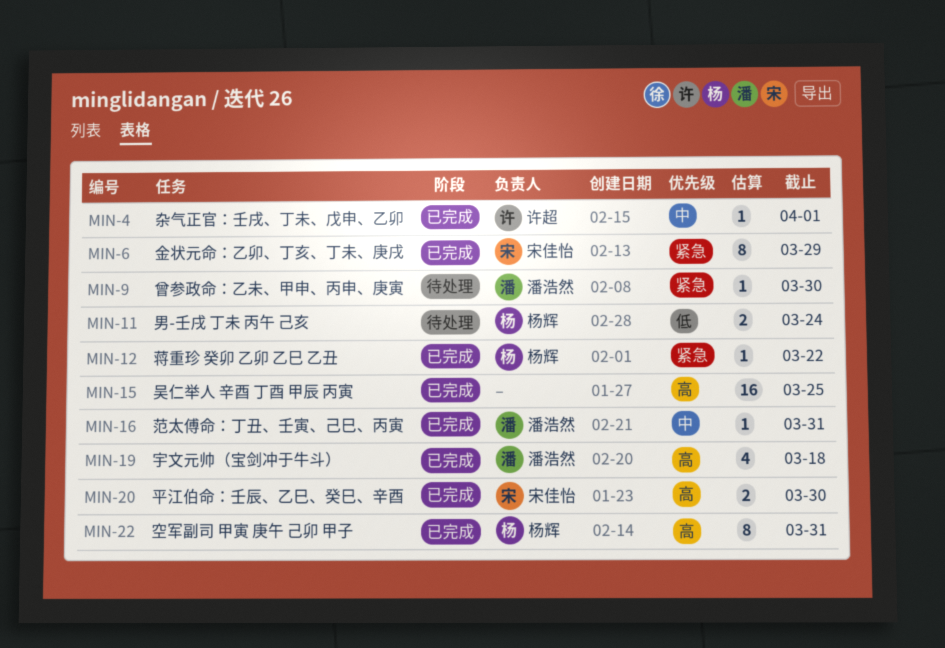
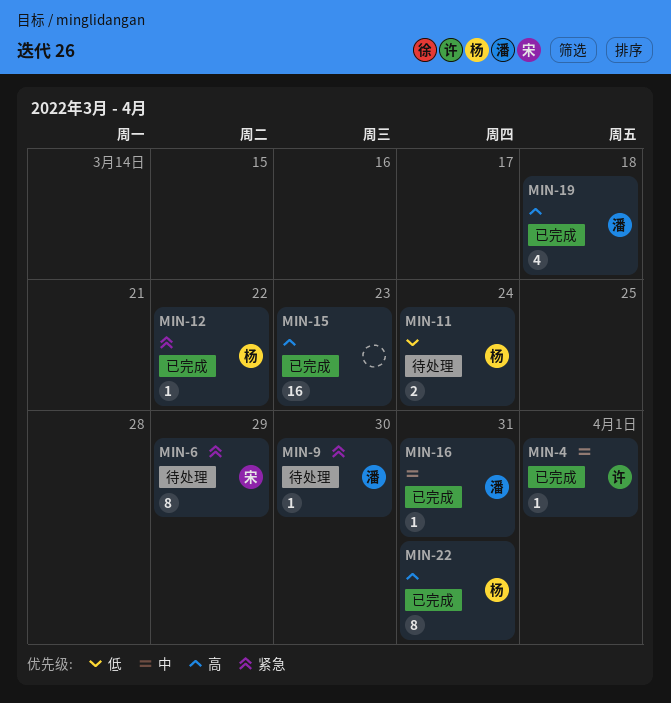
MIN-6, status: 已完成 -> 待处理
MIN-15, due: Mar 25 -> Mar 23
MIN-20: present -> none

